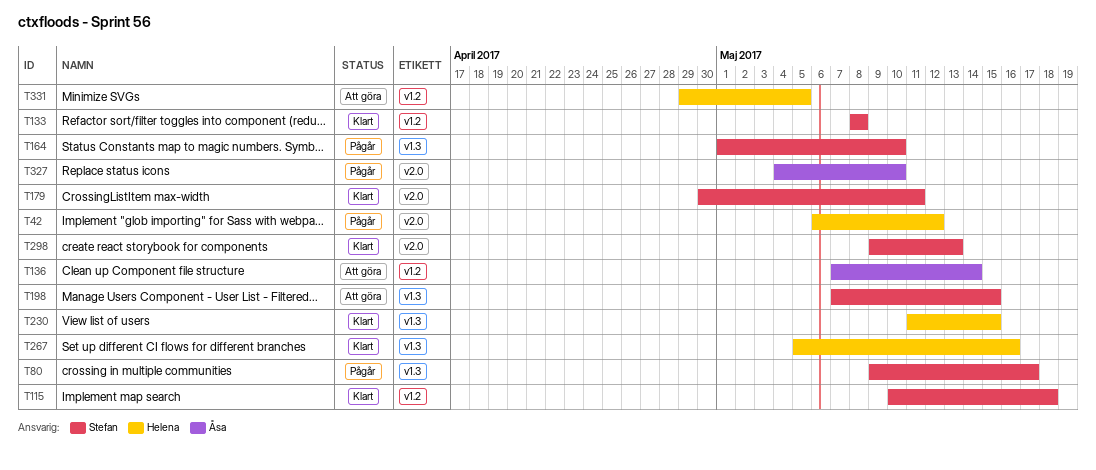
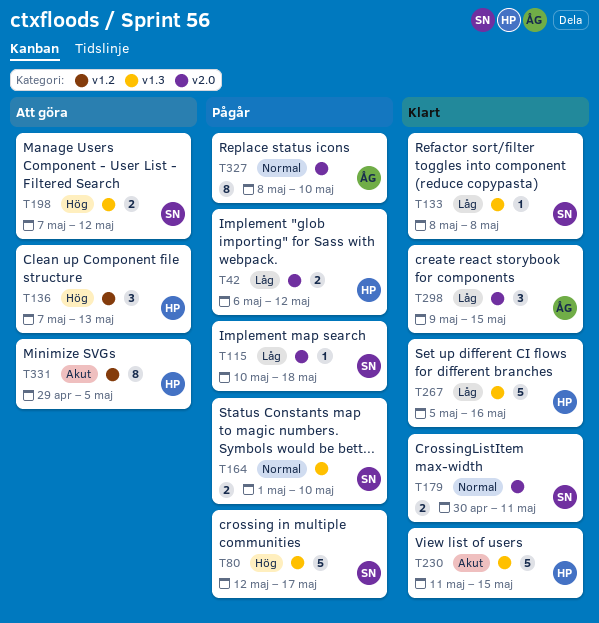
T80, start: May 9 -> May 12
T115, status: Klart -> Pågår
T115, label: v1.2 -> v2.0
T133, label: v1.2 -> v1.3
T136, owner: Åsa -> Helena
T136, due: May 14 -> May 13
T198, due: May 15 -> May 12
T298, owner: Stefan -> Åsa
T298, due: May 13 -> May 15
T327, start: May 4 -> May 8

